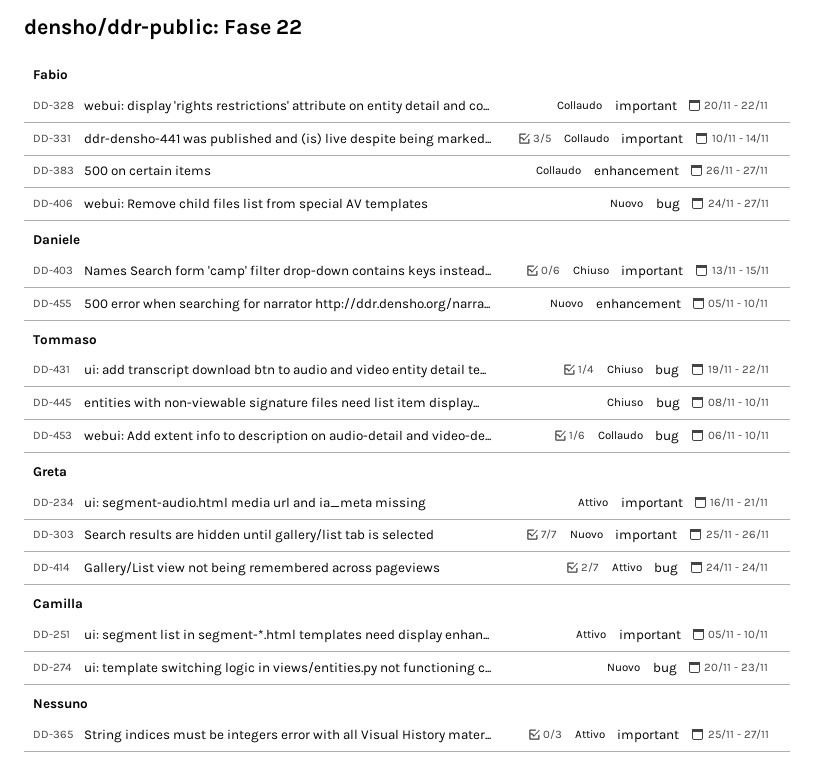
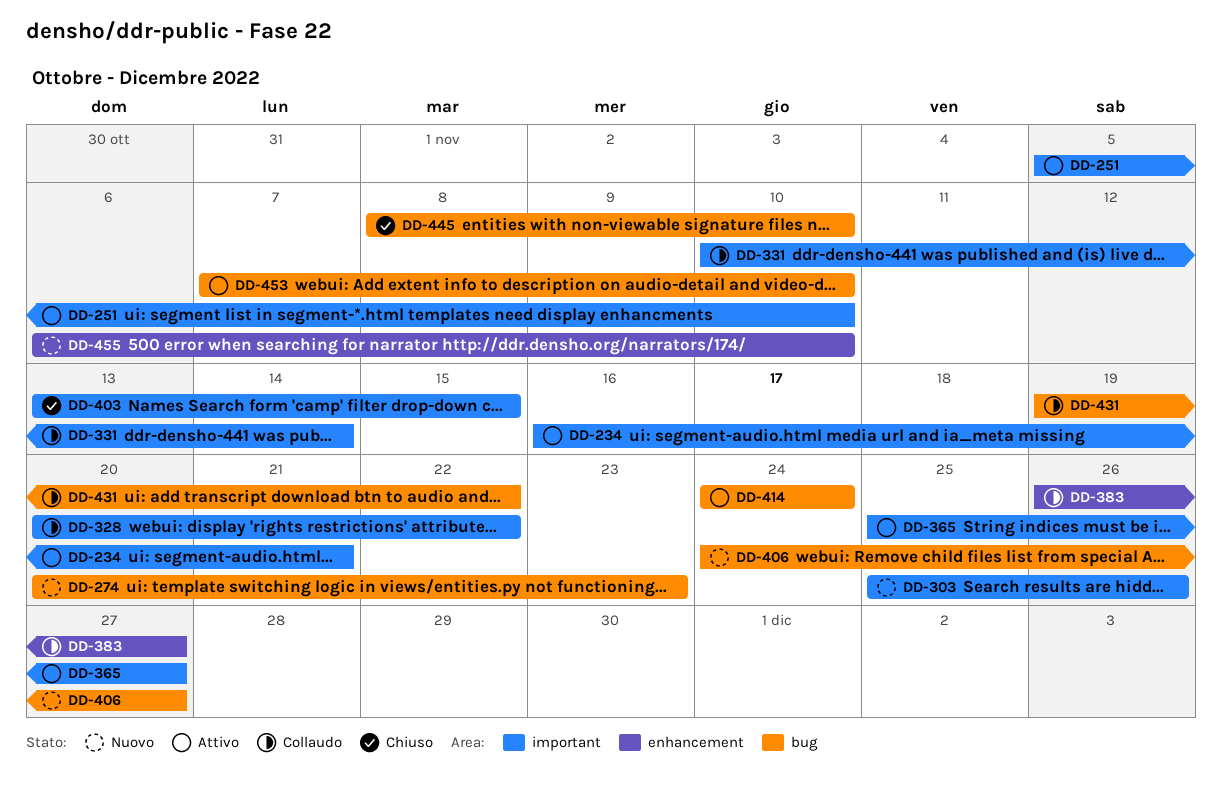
DD-431, status: Chiuso -> Collaudo
DD-453, status: Collaudo -> Attivo
DD-453, start: Nov 6 -> Nov 7
DD-455, start: Nov 5 -> Nov 6

